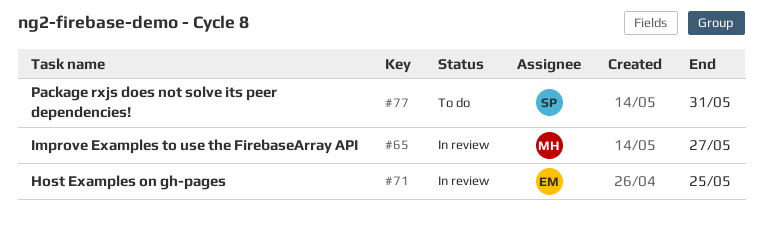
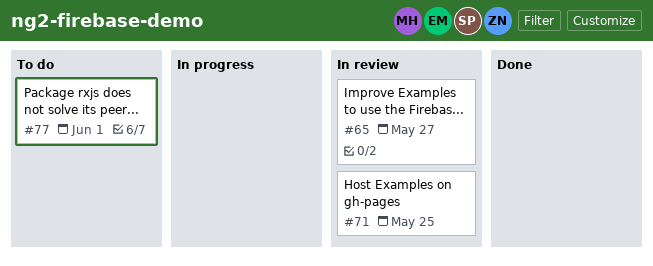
#77, due: May 31 -> Jun 1

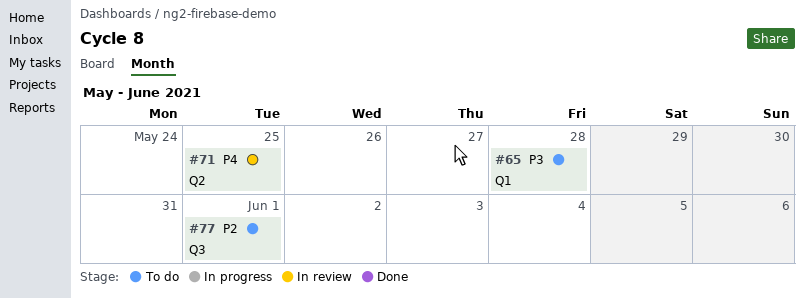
#65, status: In review -> To do
#65, due: May 27 -> May 28

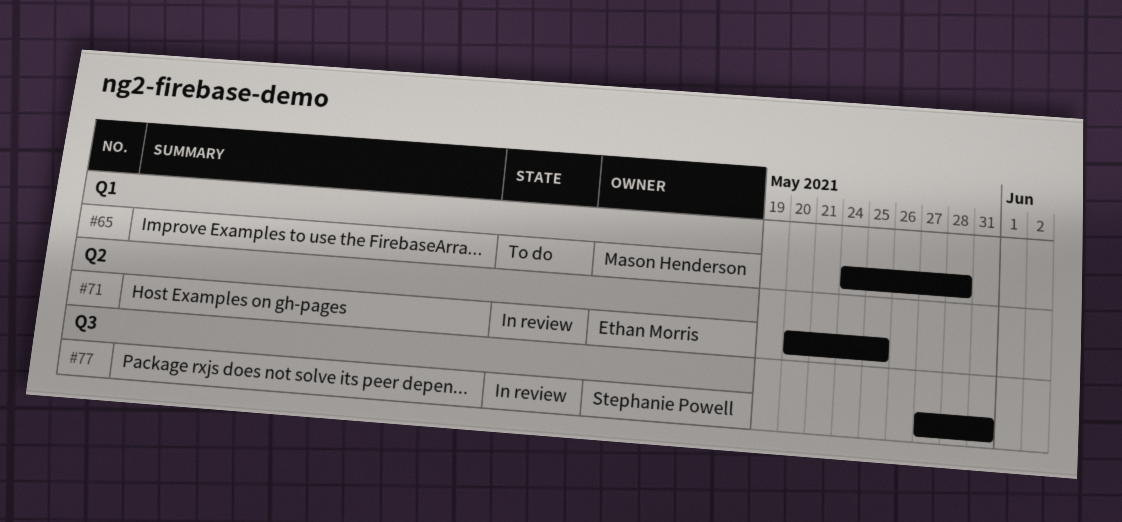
#77, status: To do -> In review
#77, due: Jun 1 -> May 31

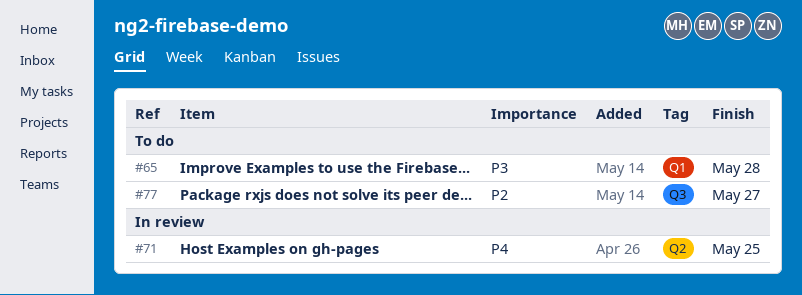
#77, status: In review -> To do
#77, due: May 31 -> May 27

